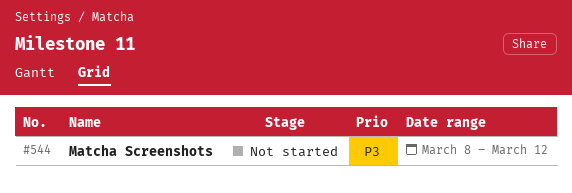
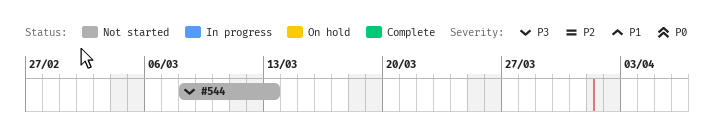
#544, due: Mar 12 -> Mar 13

